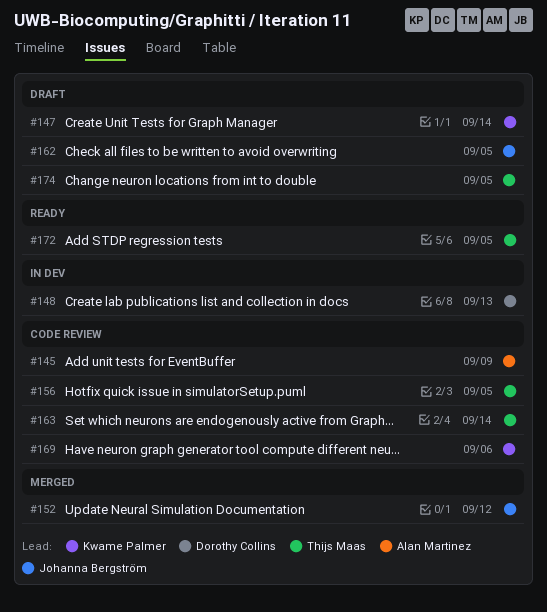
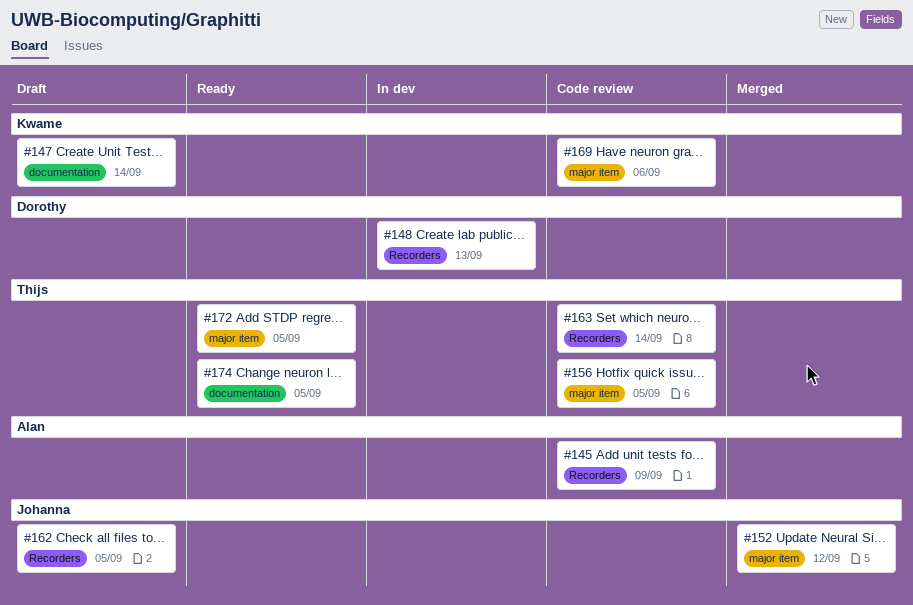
#174, status: Draft -> Ready

